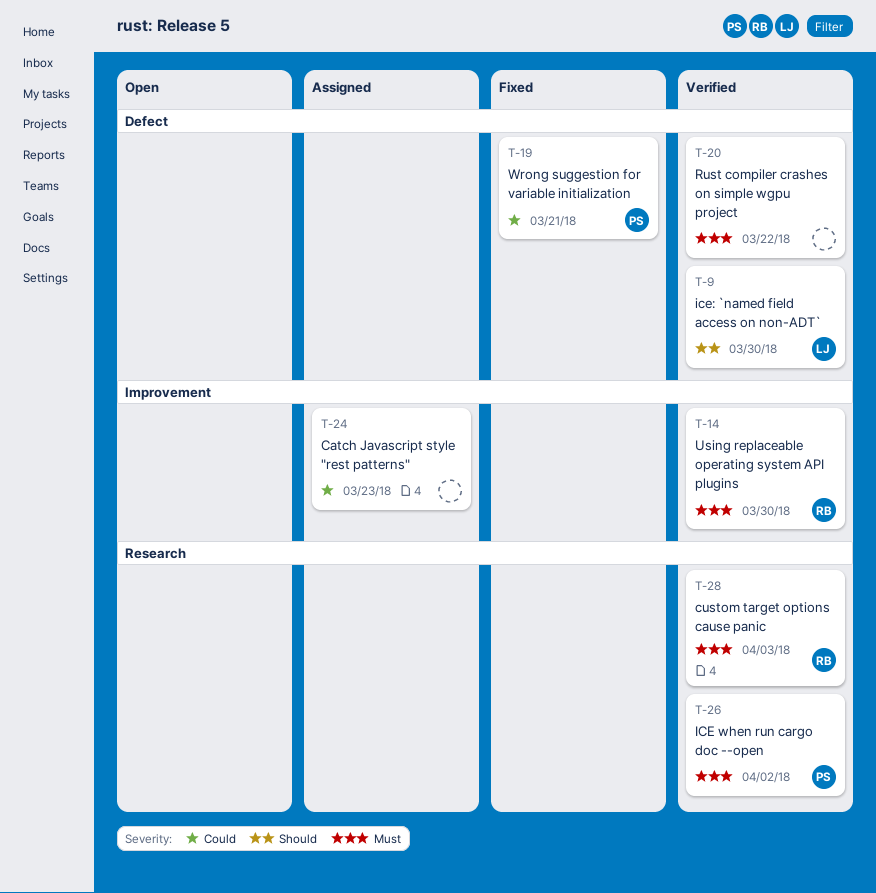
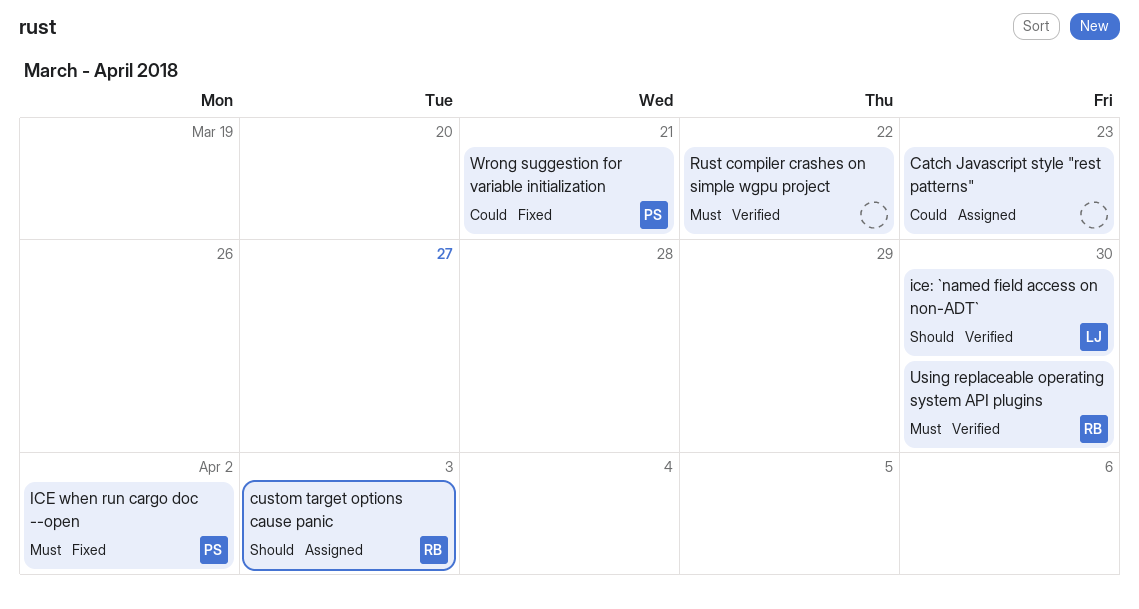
custom target options cause panic, status: Verified -> Assigned
custom target options cause panic, priority: Must -> Should
ICE when run cargo doc --open, status: Verified -> Fixed

